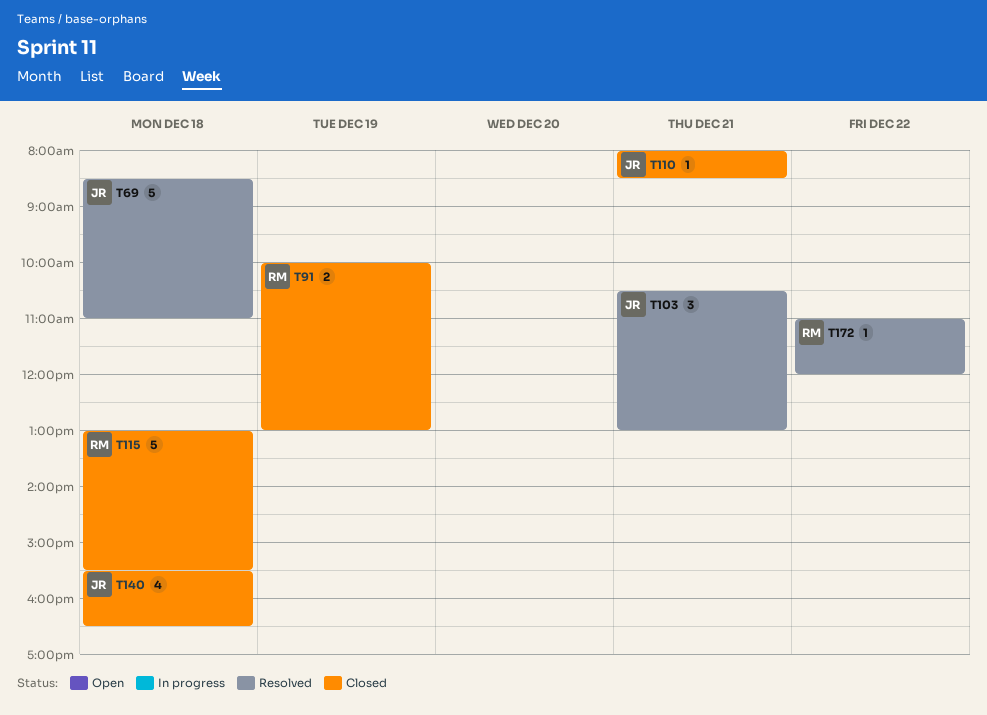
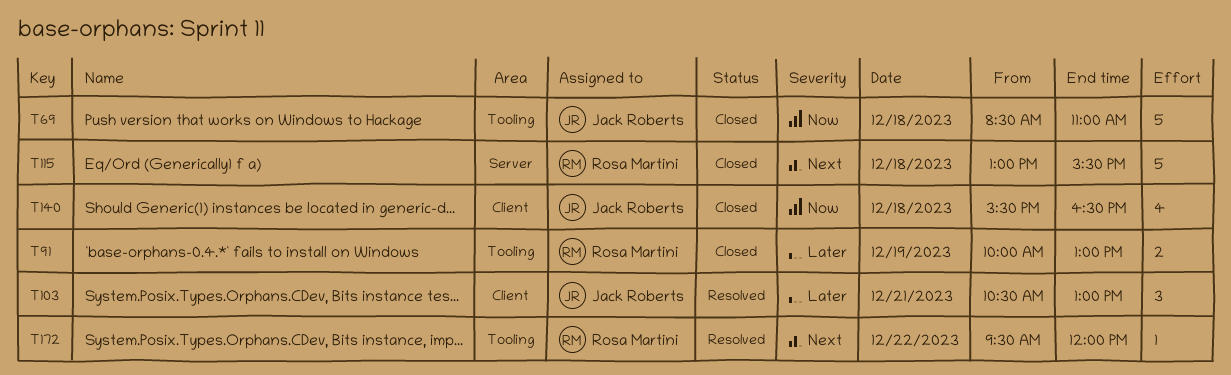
T69, status: Resolved -> Closed
T110: present -> none
T172, begins: 11:00 -> 09:30

